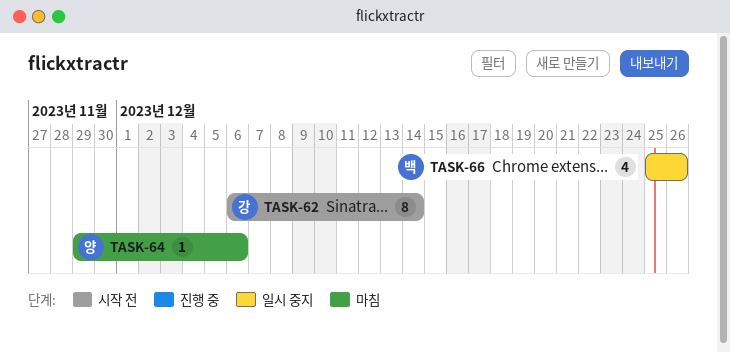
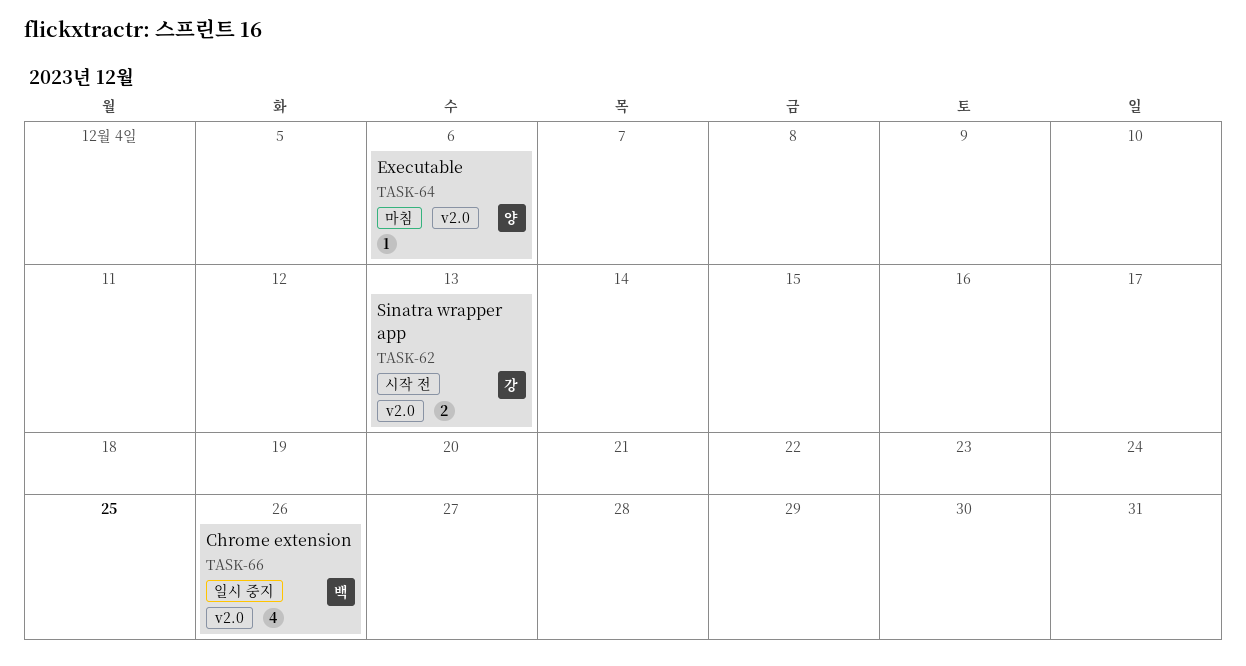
TASK-62, estimate: 8 -> 2
TASK-62, due: Dec 14 -> Dec 13

